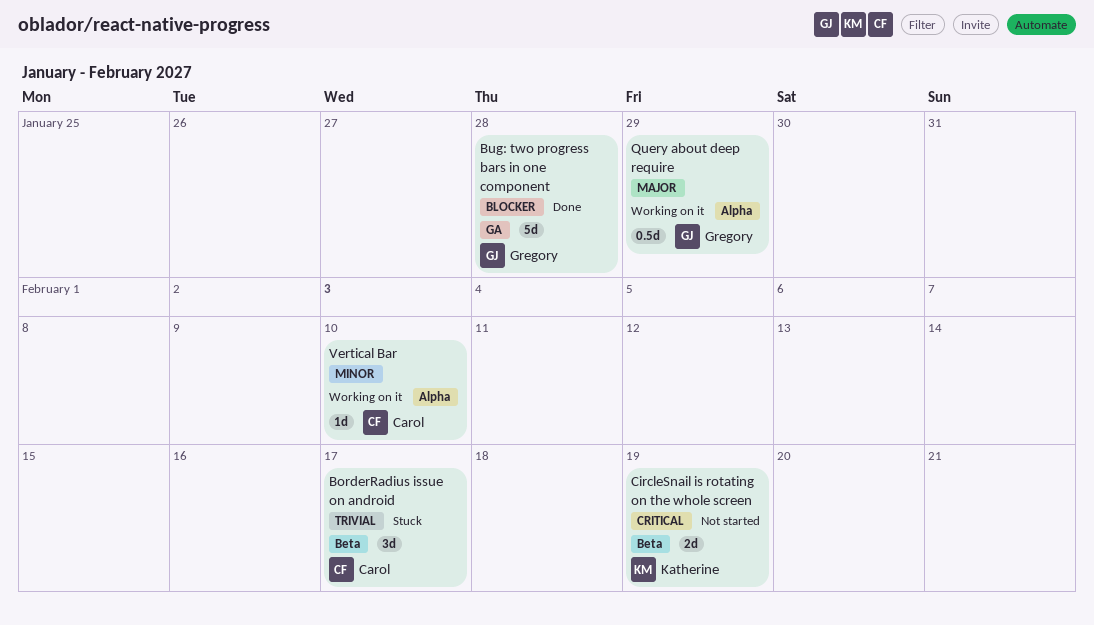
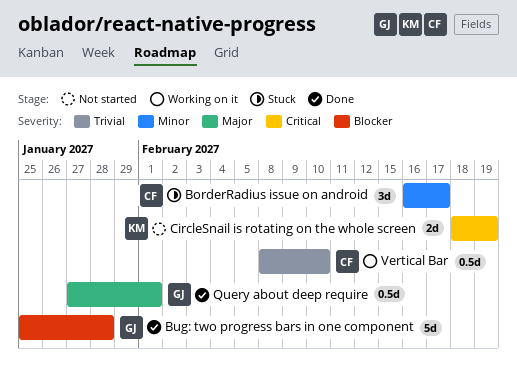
BorderRadius issue on android, priority: Trivial -> Minor
Query about deep require, status: Working on it -> Done
Query about deep require, due: Jan 29 -> Feb 1
Vertical Bar, priority: Minor -> Trivial
Vertical Bar, estimate: 1d -> 0.5d

